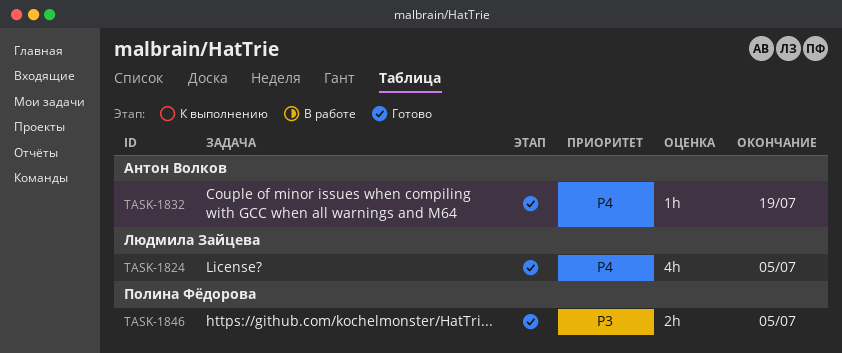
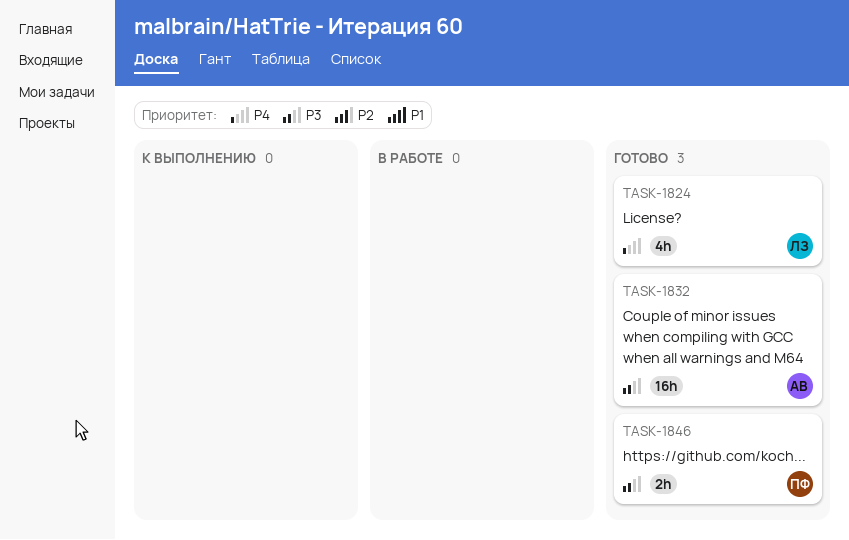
TASK-1832, priority: P4 -> P3
TASK-1832, estimate: 1h -> 16h

